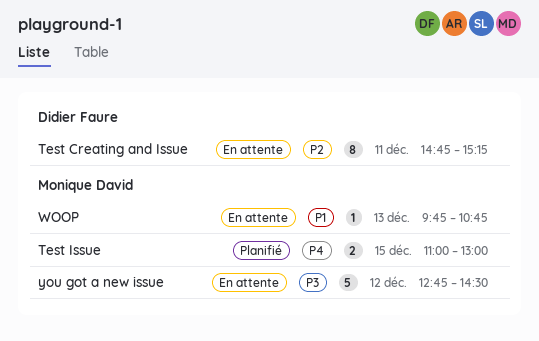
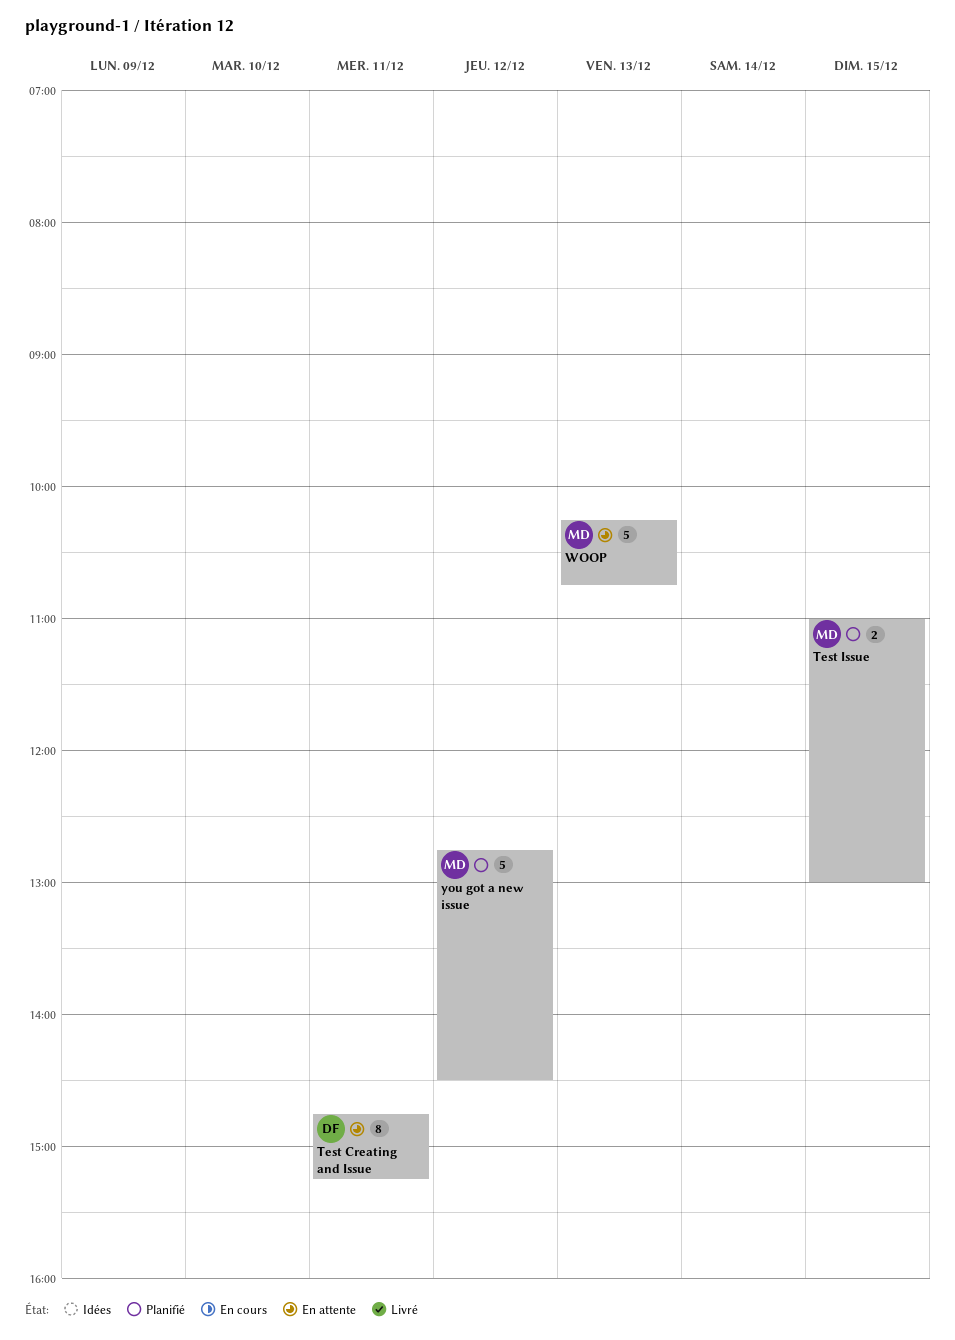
WOOP, estimate: 1 -> 5
WOOP, begins: 09:45 -> 10:15
you got a new issue, status: En attente -> Planifié

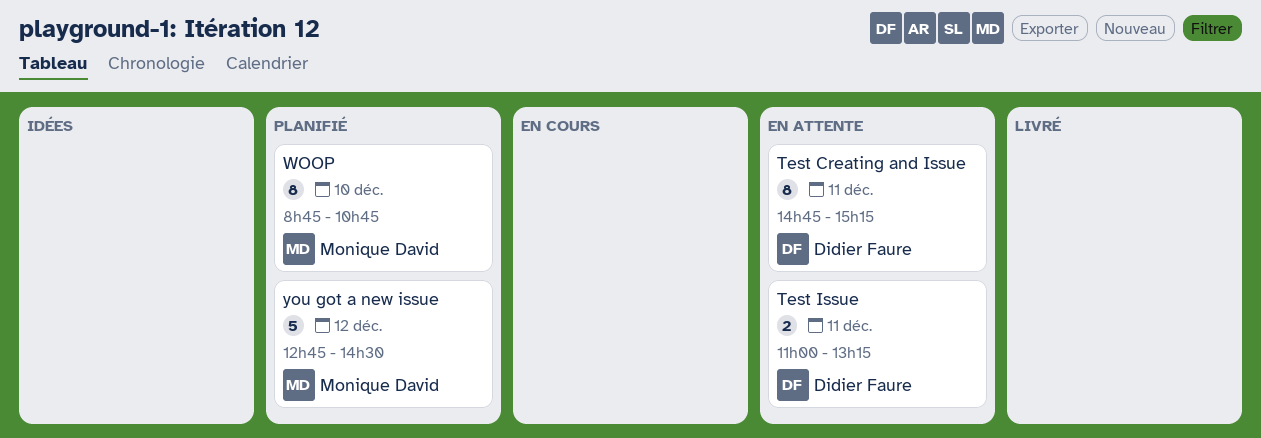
Test Issue, status: Planifié -> En attente
Test Issue, owner: Monique David -> Didier Faure
Test Issue, day: Dec 15 -> Dec 11
Test Issue, ends: 13:00 -> 13:15
WOOP, status: En attente -> Planifié
WOOP, estimate: 5 -> 8
WOOP, day: Dec 13 -> Dec 10
WOOP, begins: 10:15 -> 08:45

